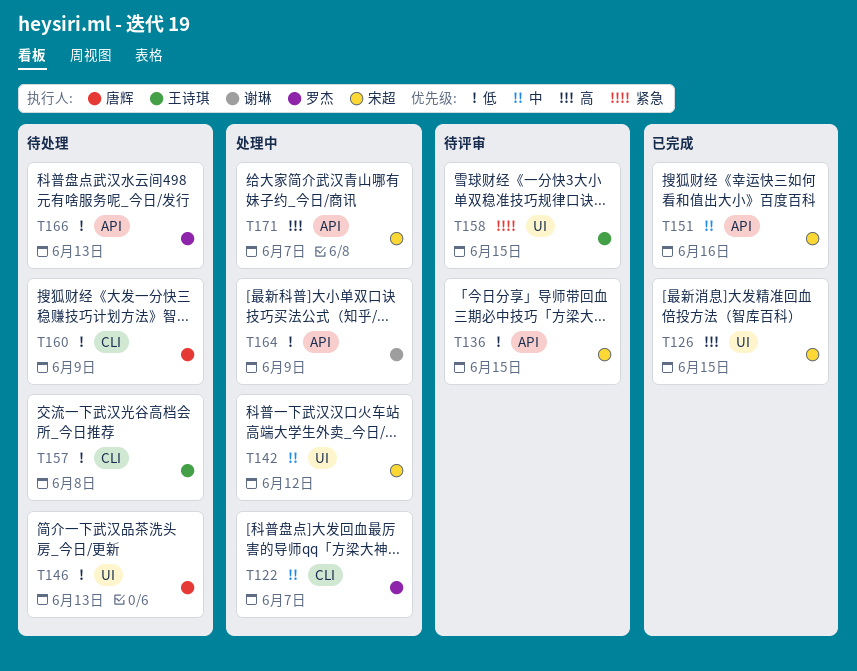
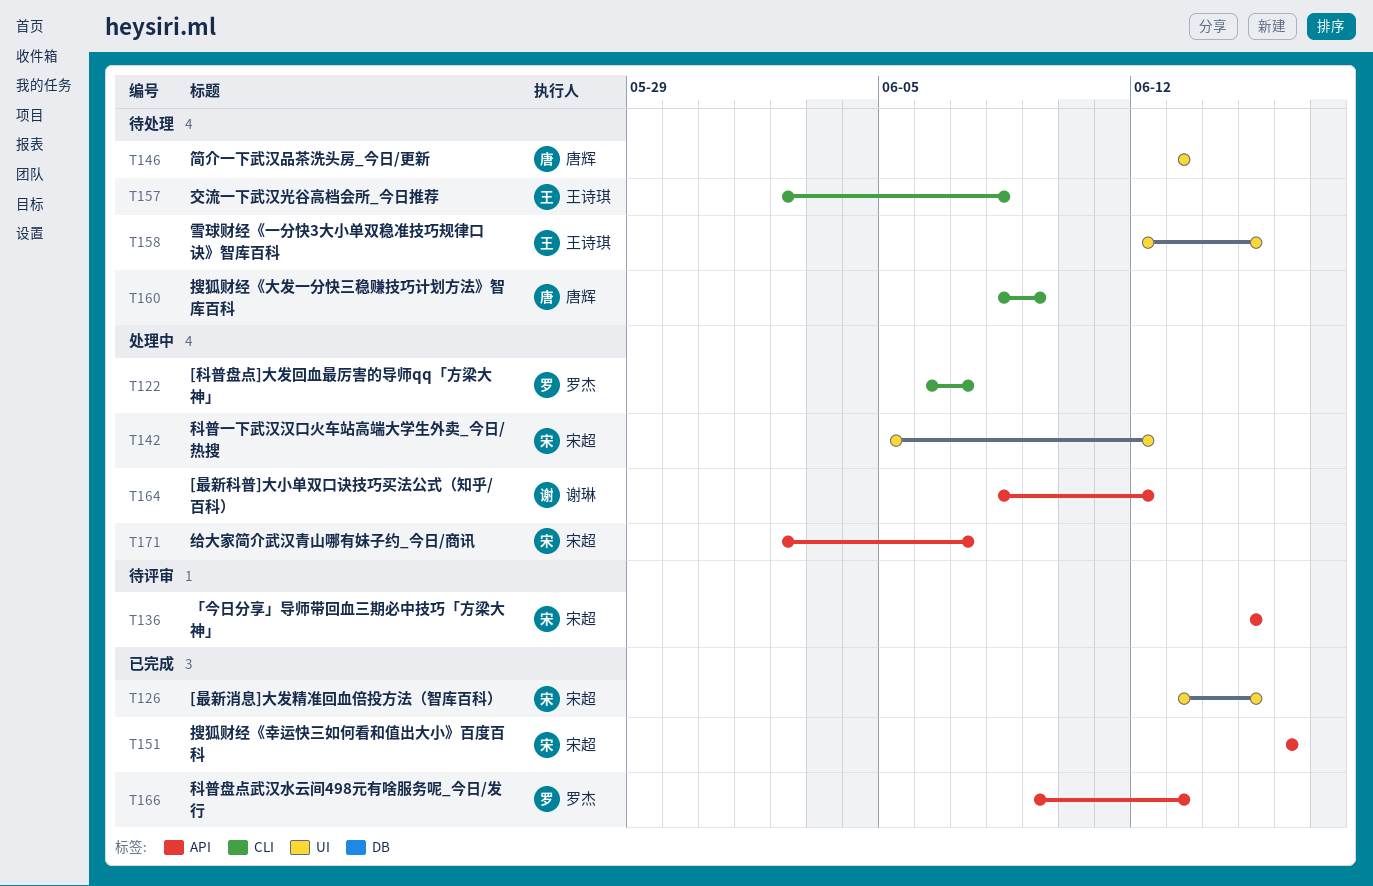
T158, status: 待评审 -> 待处理
T164, due: Jun 9 -> Jun 12
T166, status: 待处理 -> 已完成

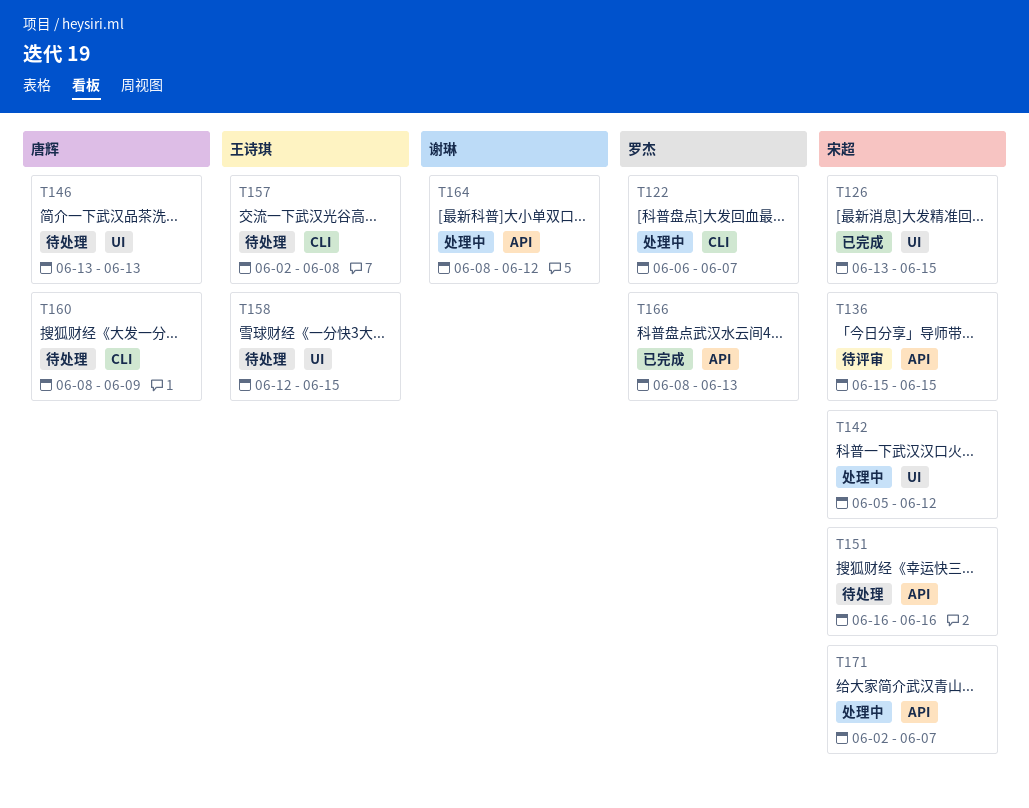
T151, status: 已完成 -> 待处理
T166, start: Jun 9 -> Jun 8

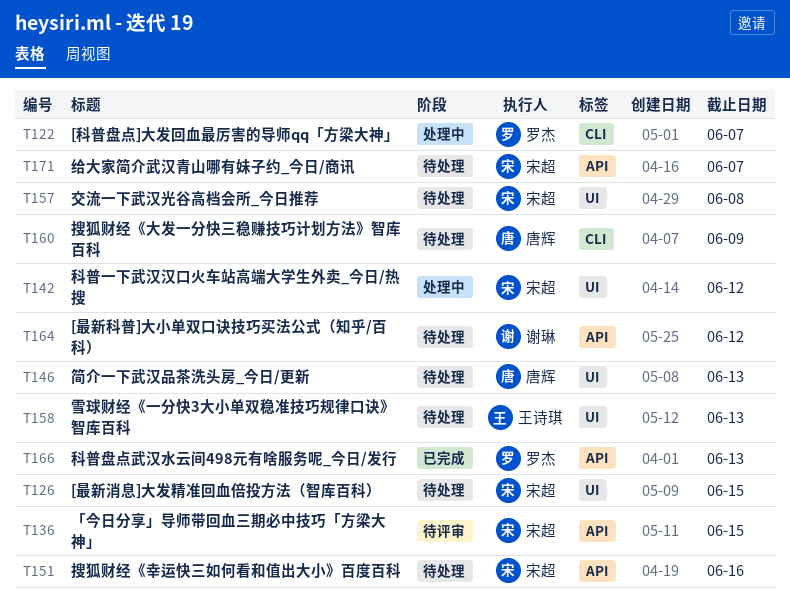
T126, status: 已完成 -> 待处理
T157, owner: 王诗琪 -> 宋超
T157, label: CLI -> UI
T158, due: Jun 15 -> Jun 13
T164, status: 处理中 -> 待处理
T171, status: 处理中 -> 待处理

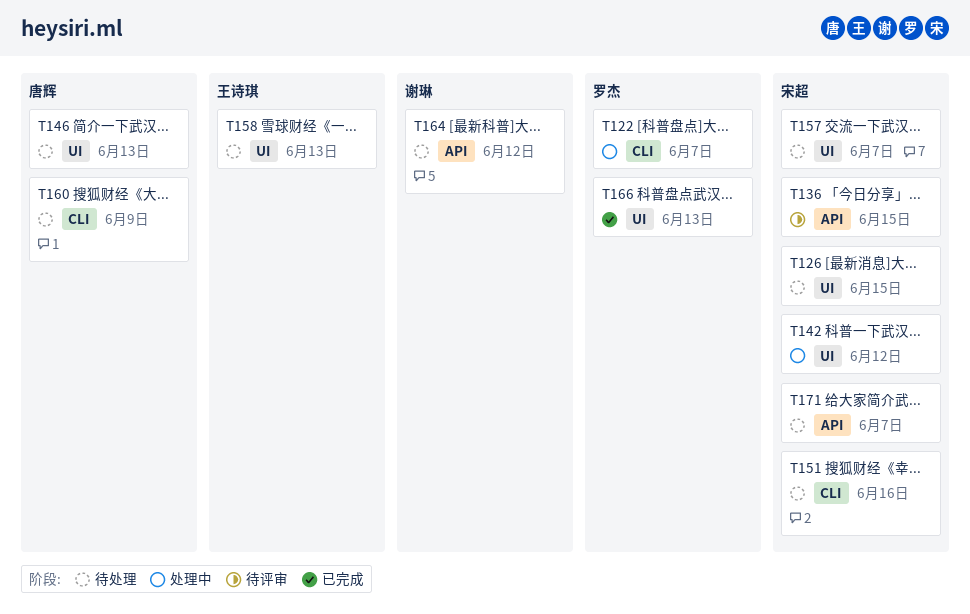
T151, label: API -> CLI
T157, due: Jun 8 -> Jun 7
T166, label: API -> UI

